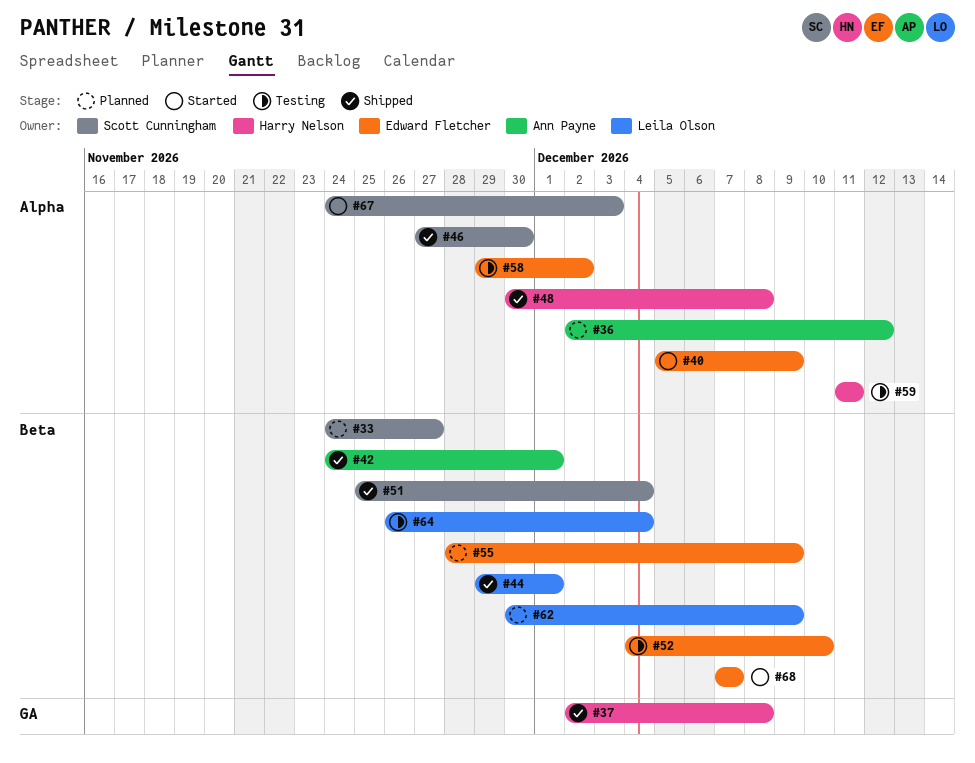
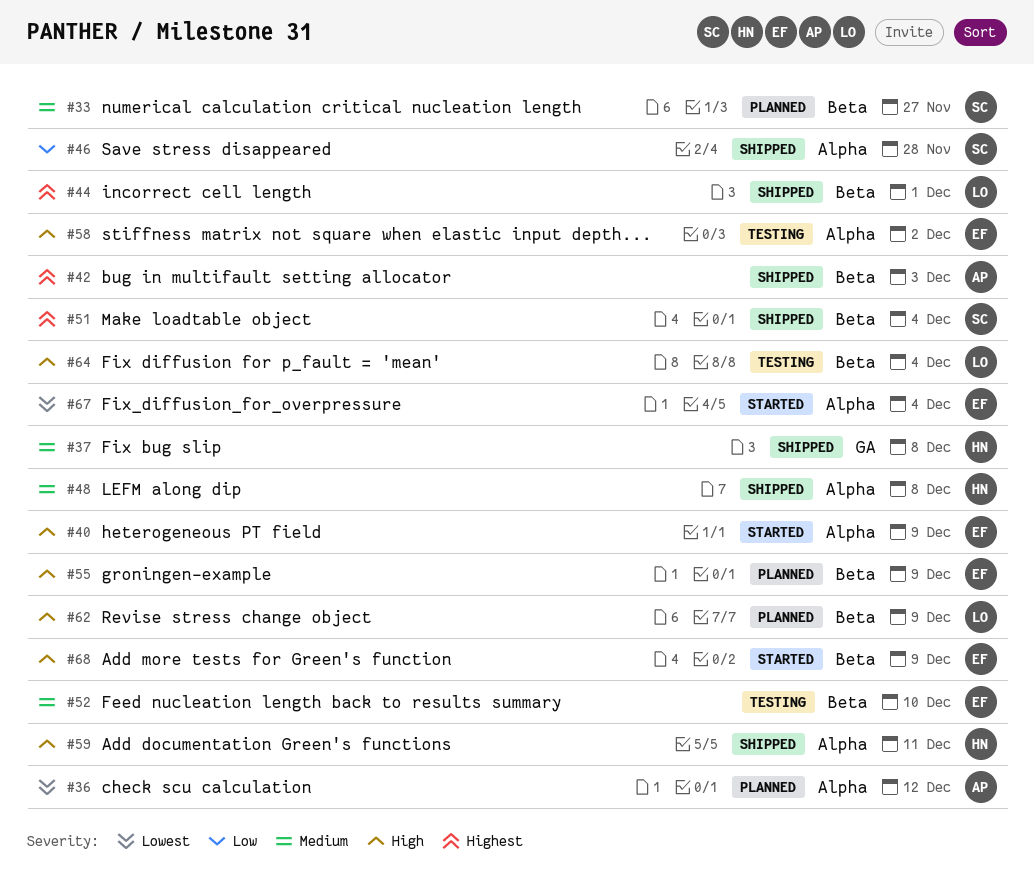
#42, due: Dec 1 -> Dec 3
#46, due: Nov 30 -> Nov 28
#59, status: Testing -> Shipped
#67, owner: Scott Cunningham -> Edward Fletcher
#67, due: Dec 3 -> Dec 4
#68, due: Dec 7 -> Dec 9

